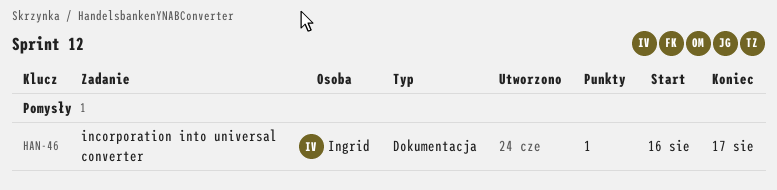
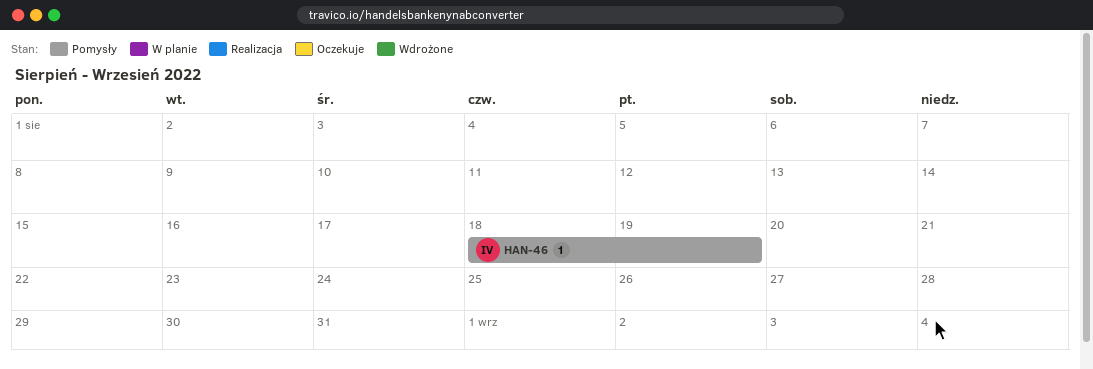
HAN-46, start: Aug 16 -> Aug 18
HAN-46, due: Aug 17 -> Aug 19

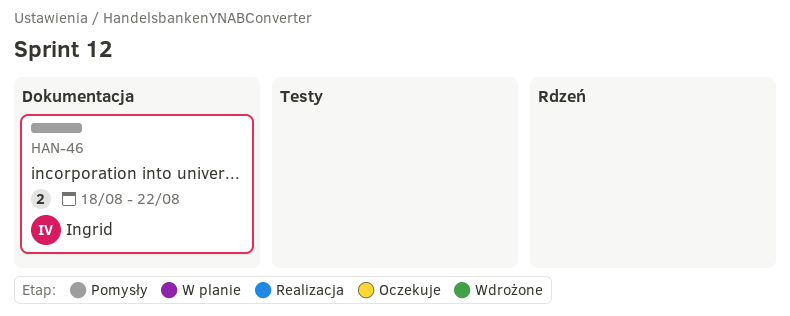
HAN-46, estimate: 1 -> 2
HAN-46, due: Aug 19 -> Aug 22

